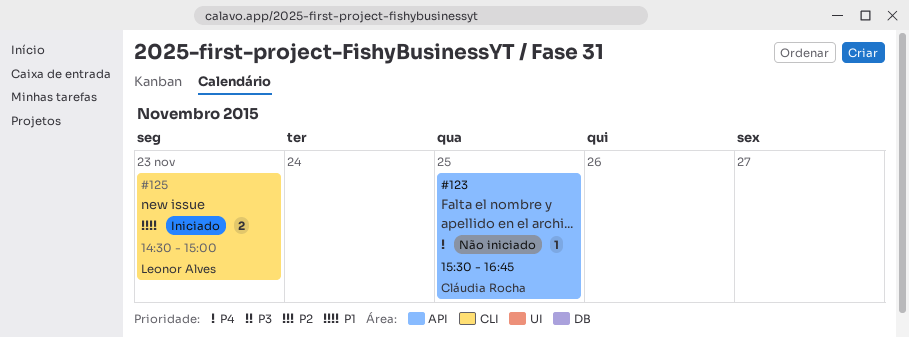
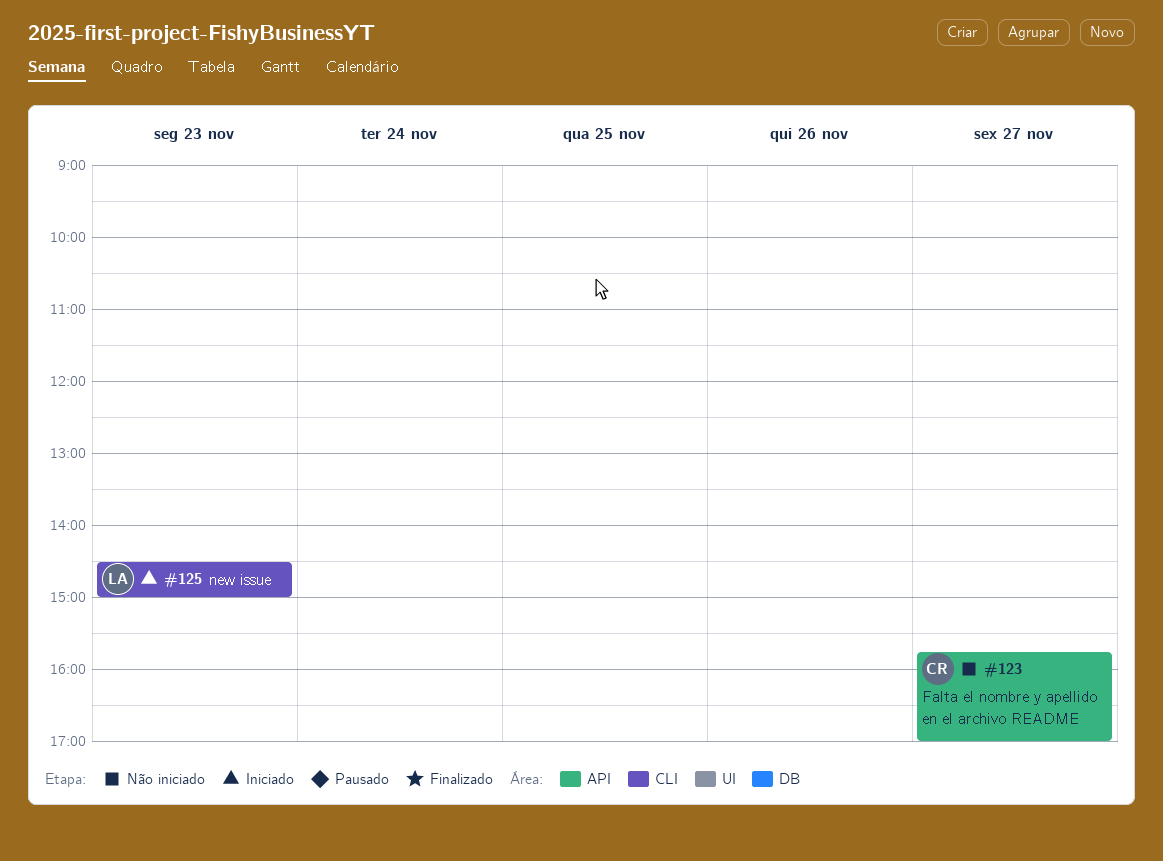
#123, day: Nov 25 -> Nov 27
#123, begins: 15:30 -> 15:45
#123, ends: 16:45 -> 17:00

